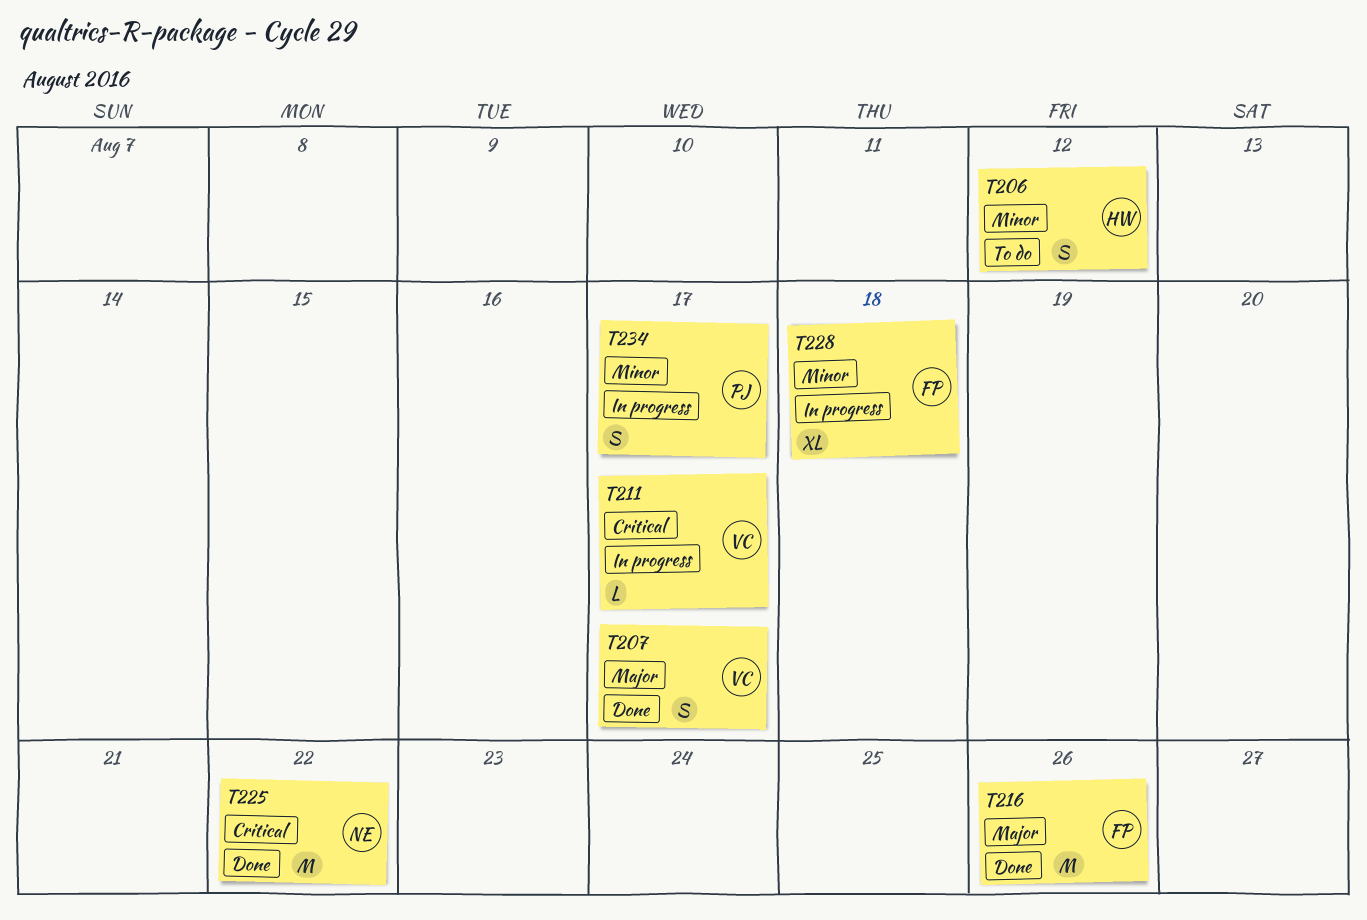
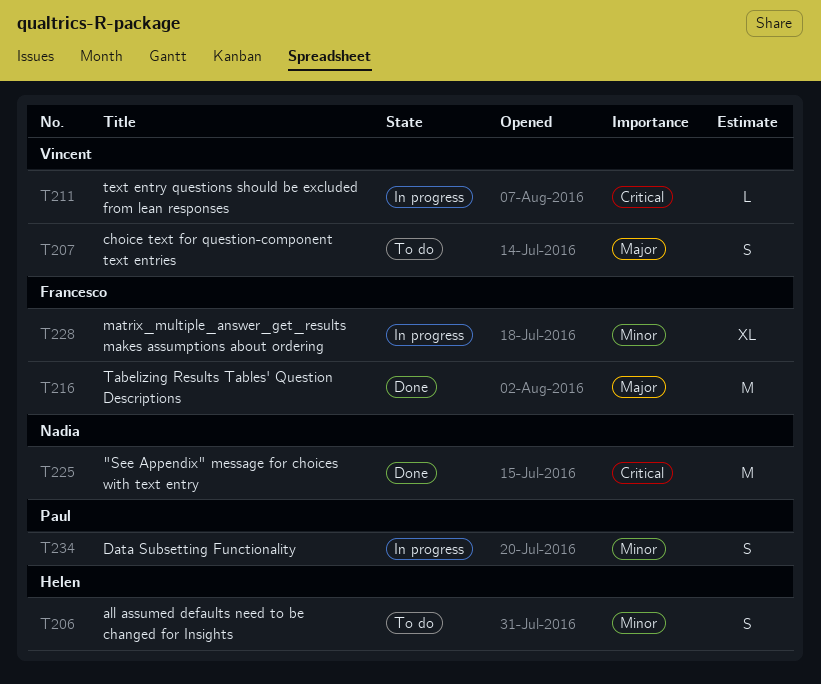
T207, status: Done -> To do

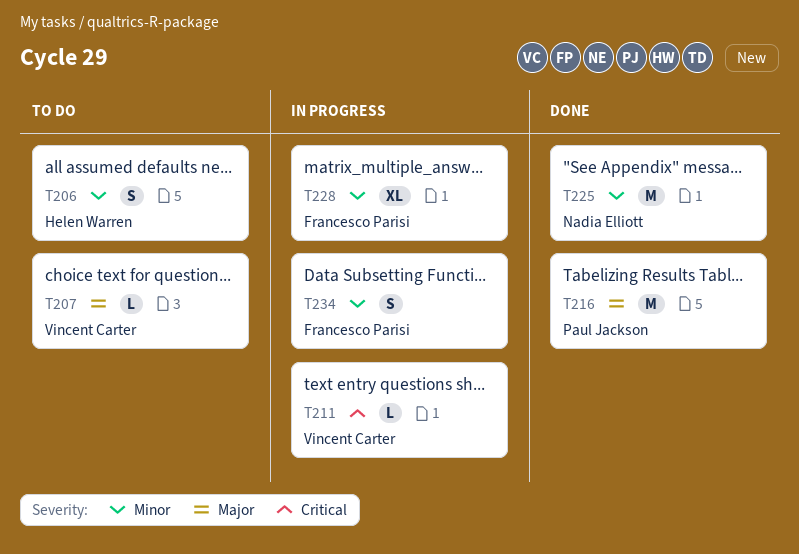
T207, estimate: S -> L
T216, owner: Francesco Parisi -> Paul Jackson
T225, priority: Critical -> Minor
T234, owner: Paul Jackson -> Francesco Parisi

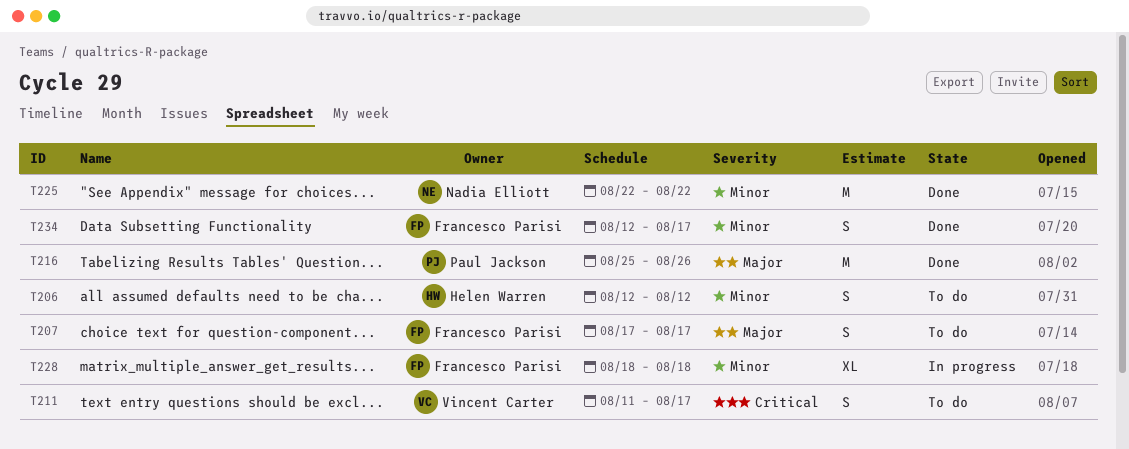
T207, owner: Vincent Carter -> Francesco Parisi
T207, estimate: L -> S
T211, status: In progress -> To do
T211, estimate: L -> S
T234, status: In progress -> Done

